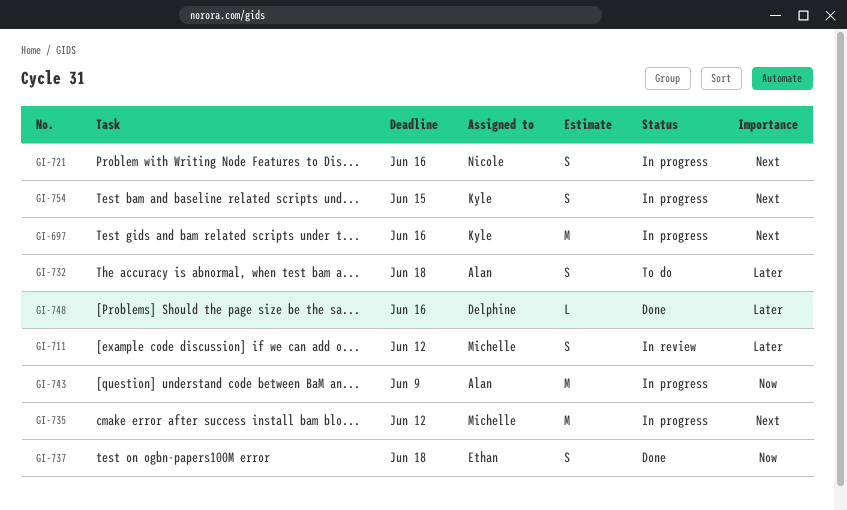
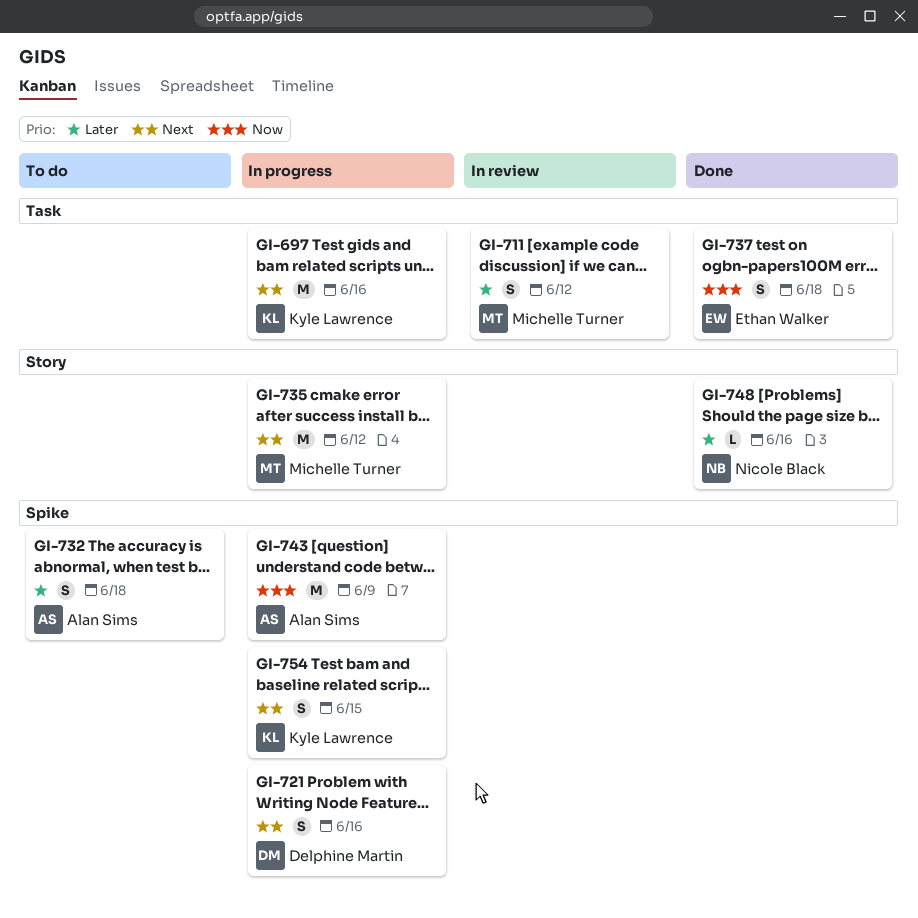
GI-721, owner: Nicole Black -> Delphine Martin
GI-748, owner: Delphine Martin -> Nicole Black

